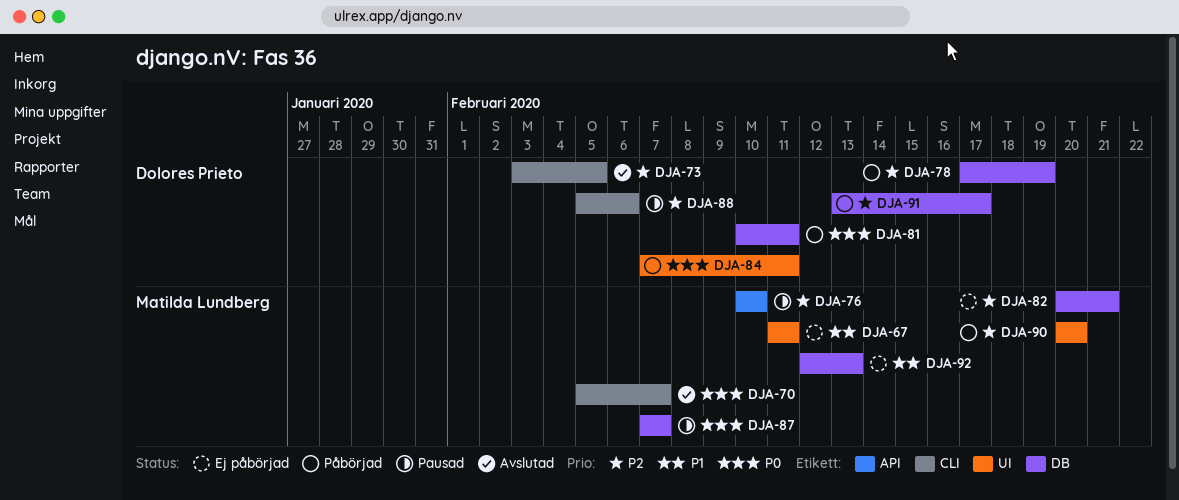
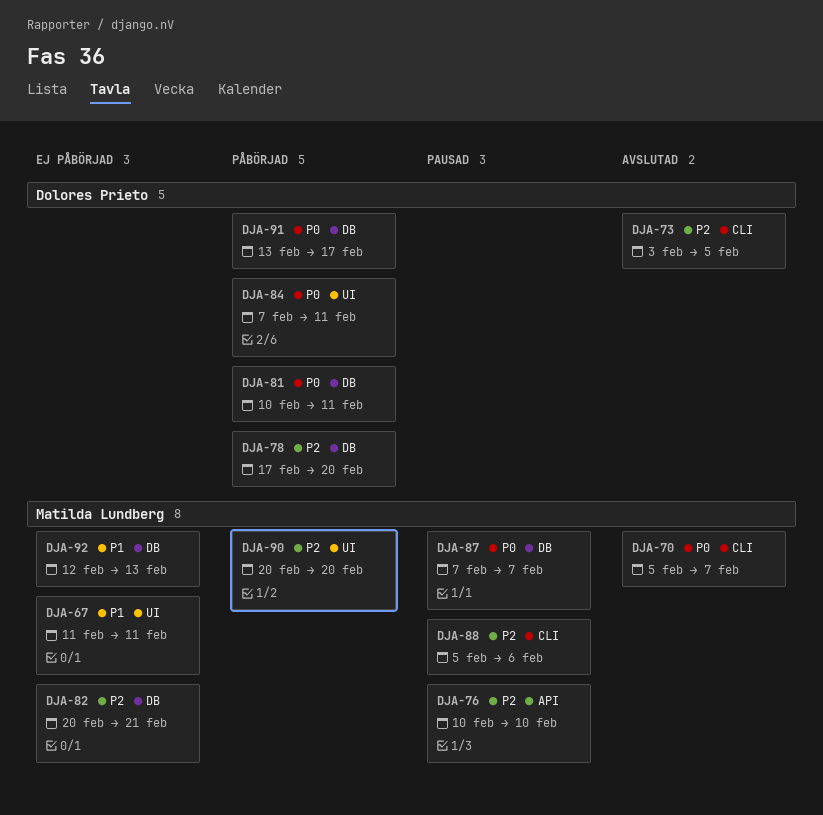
DJA-78, due: Feb 19 -> Feb 20
DJA-88, owner: Dolores Prieto -> Matilda Lundberg
DJA-91, priority: P2 -> P0

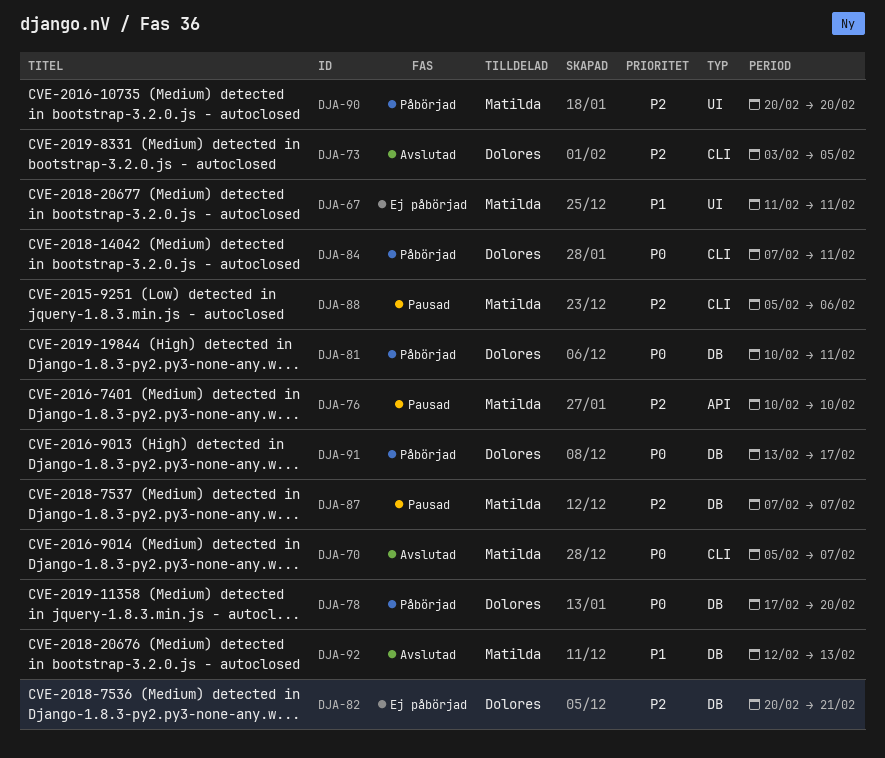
DJA-78, priority: P2 -> P0
DJA-82, owner: Matilda Lundberg -> Dolores Prieto
DJA-84, label: UI -> CLI
DJA-87, priority: P0 -> P2
DJA-92, status: Ej påbörjad -> Avslutad

